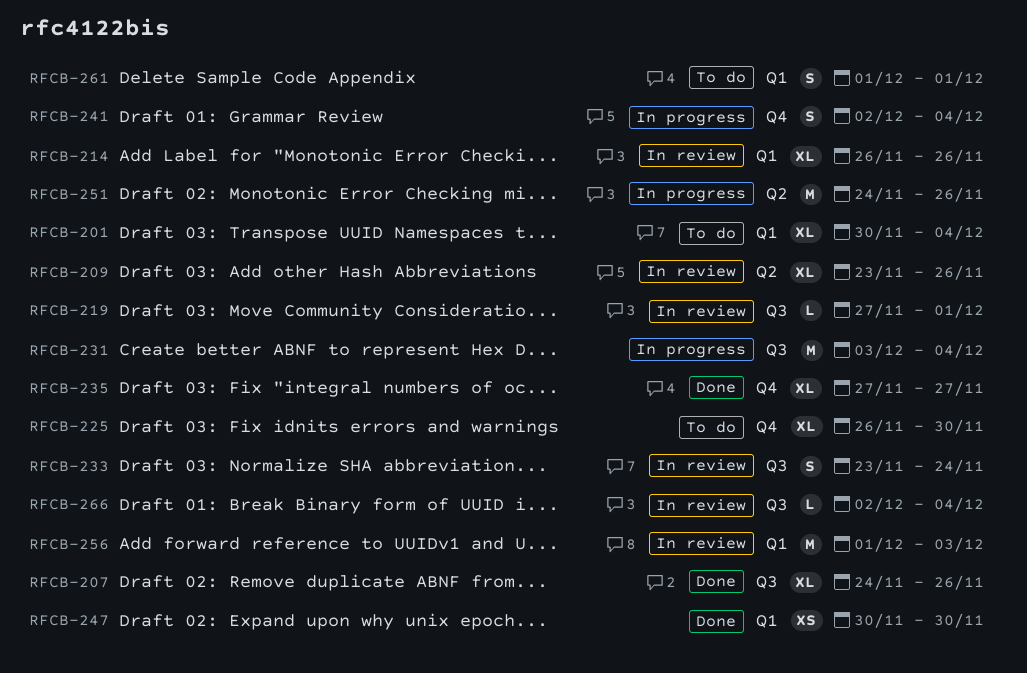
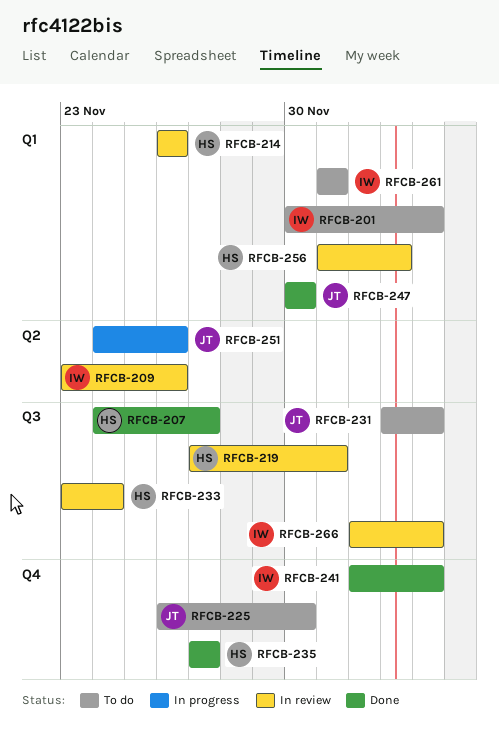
RFCB-207, due: Nov 26 -> Nov 27
RFCB-231, status: In progress -> To do
RFCB-241, status: In progress -> Done

